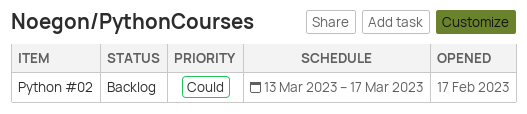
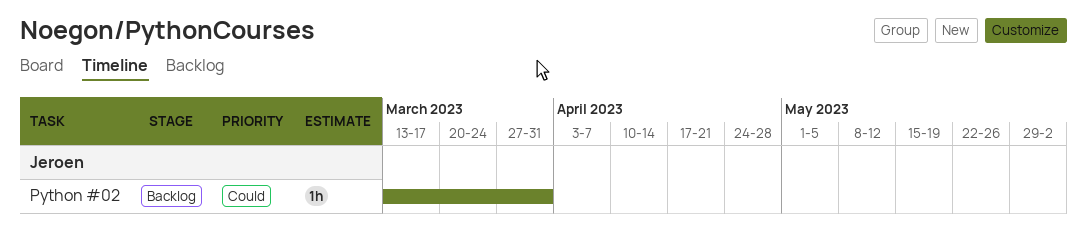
Python #02, due: Mar 17 -> Mar 31

